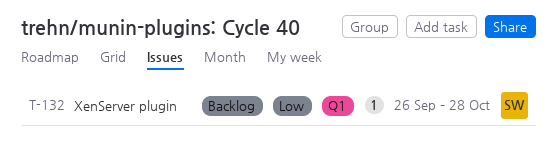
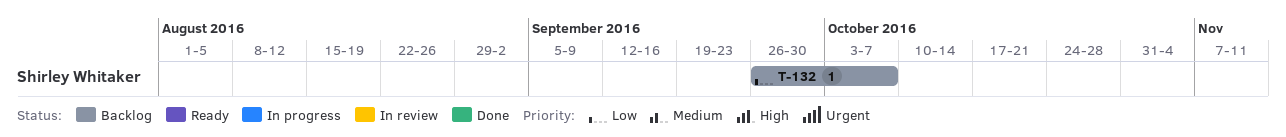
T-132, due: Oct 28 -> Oct 7

